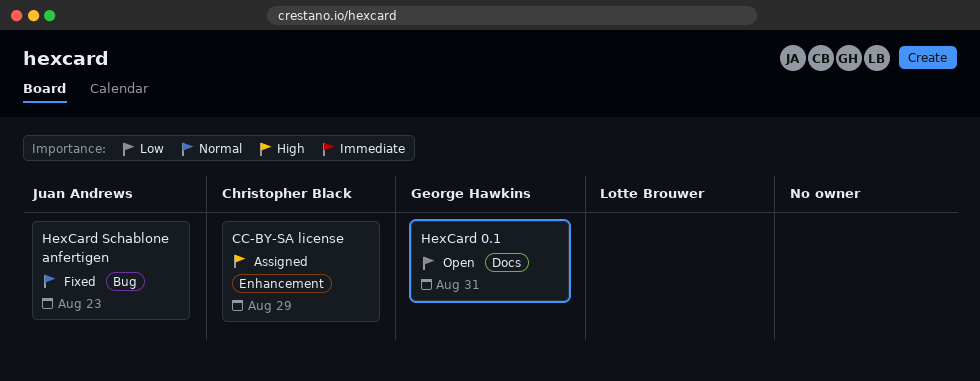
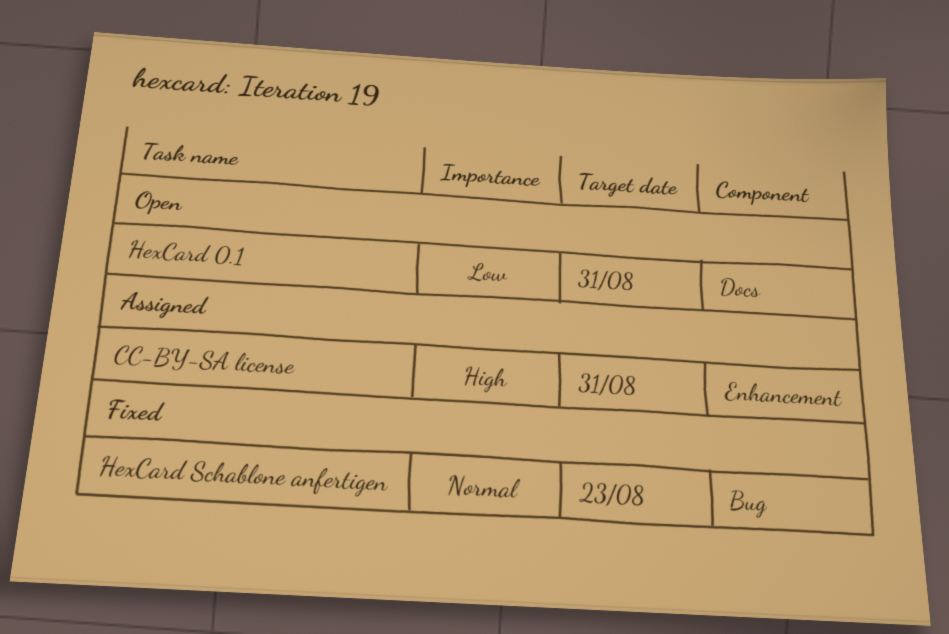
CC-BY-SA license, due: Aug 29 -> Aug 31

